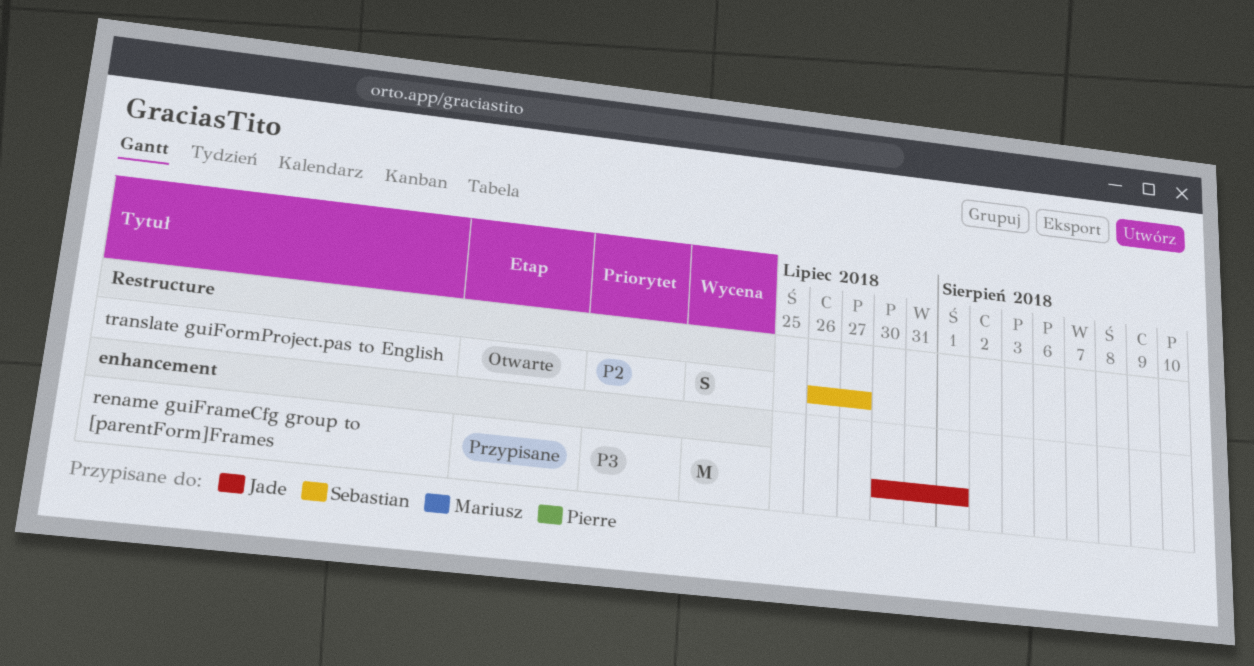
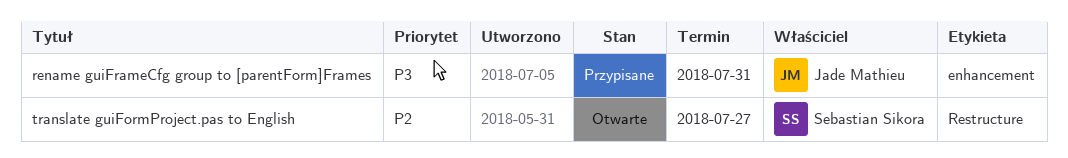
rename guiFrameCfg group to [parentForm]Frames, due: Aug 1 -> Jul 31

